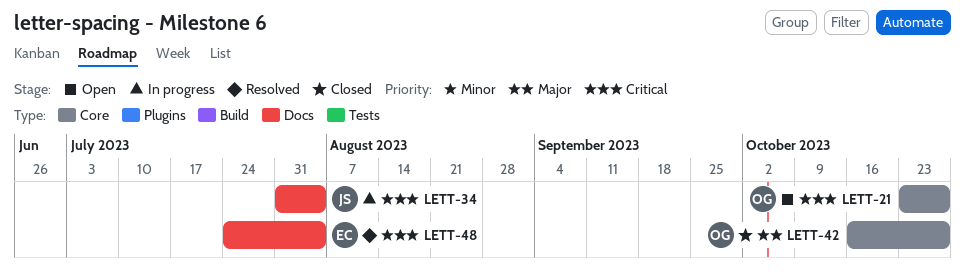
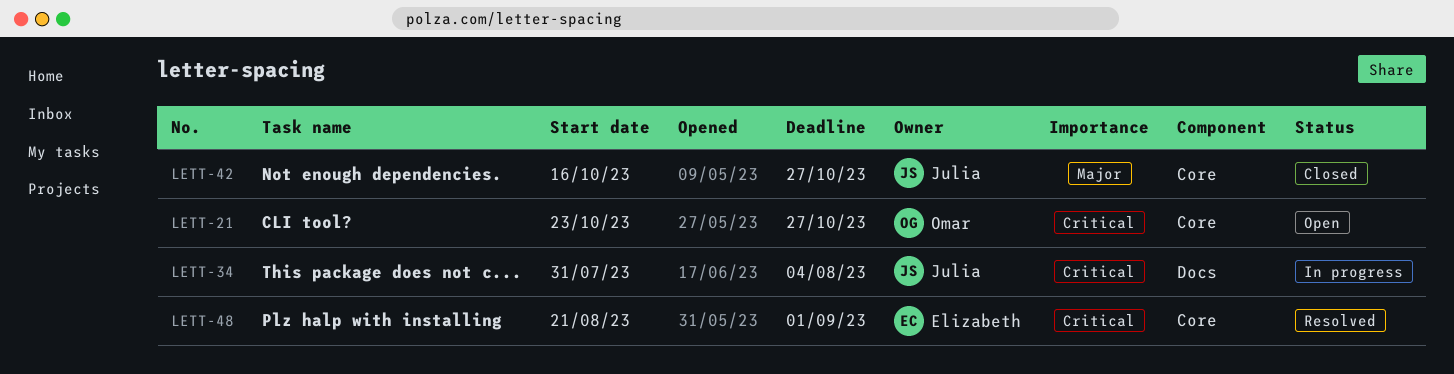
LETT-42, owner: Omar -> Julia
LETT-48, label: Docs -> Core
LETT-48, start: Jul 24 -> Aug 21
LETT-48, due: Aug 4 -> Sep 1

